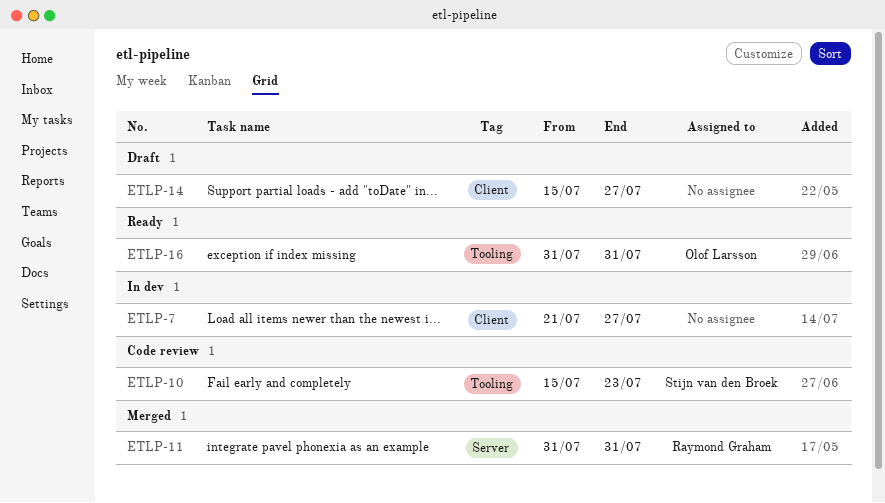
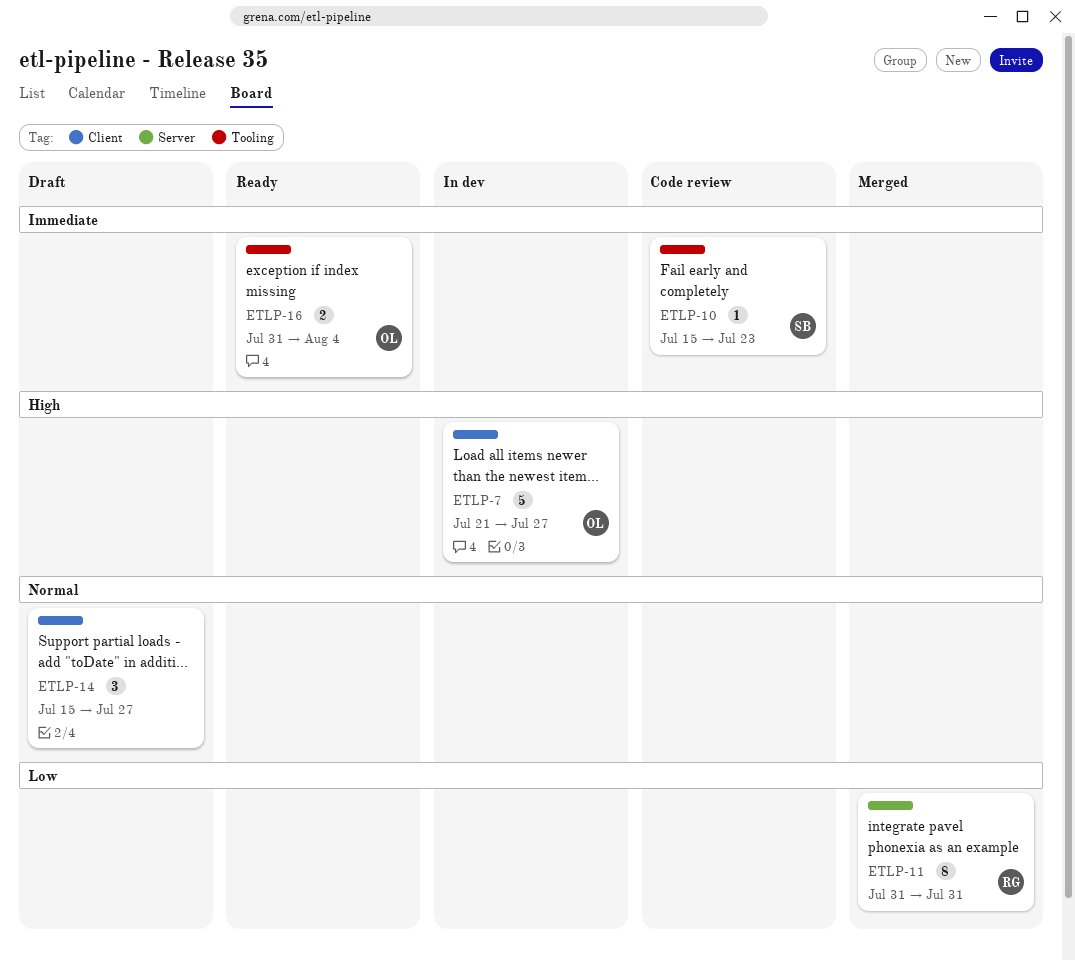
ETLP-7, owner: none -> Olof Larsson
ETLP-16, due: Jul 31 -> Aug 4

